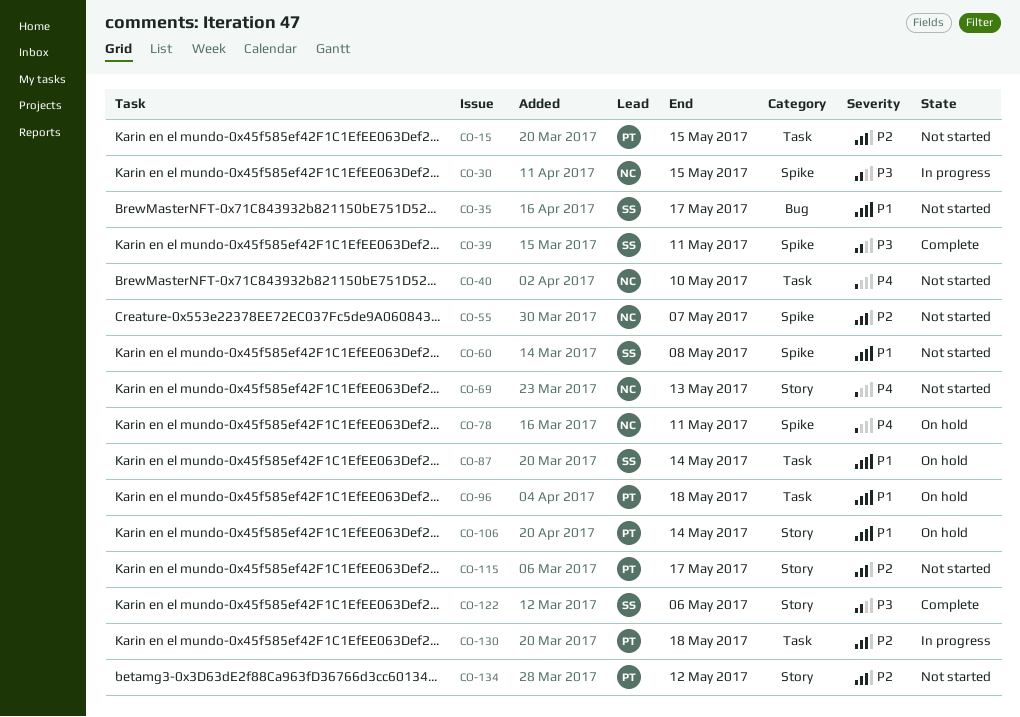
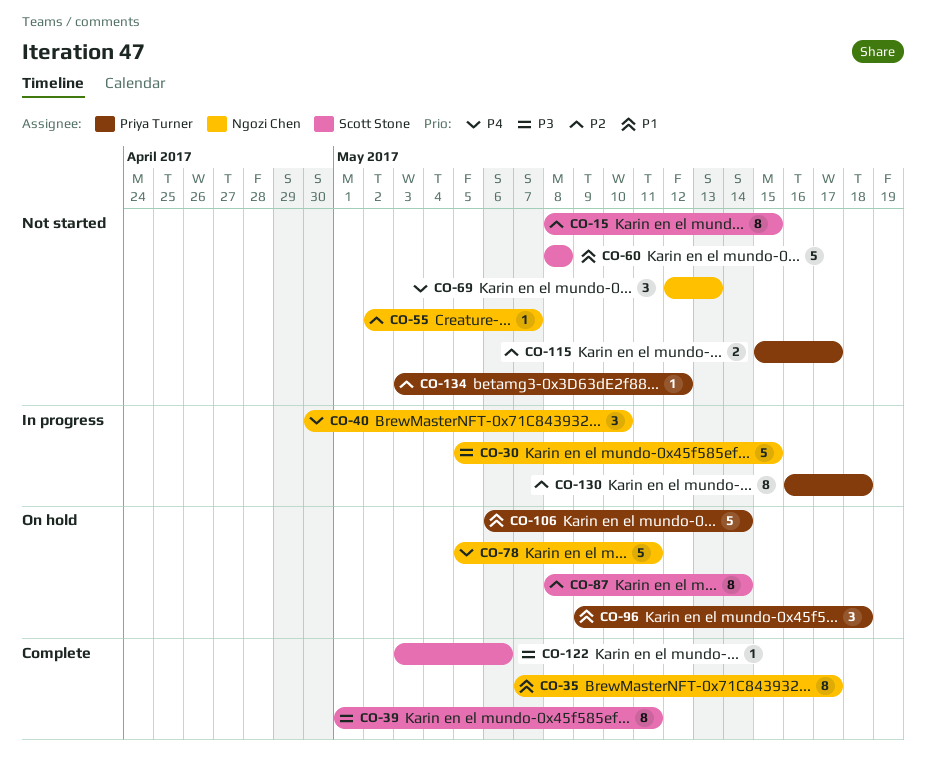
CO-15, owner: Priya Turner -> Scott Stone
CO-35, status: Not started -> Complete
CO-35, owner: Scott Stone -> Ngozi Chen
CO-40, status: Not started -> In progress
CO-87, priority: P1 -> P2

